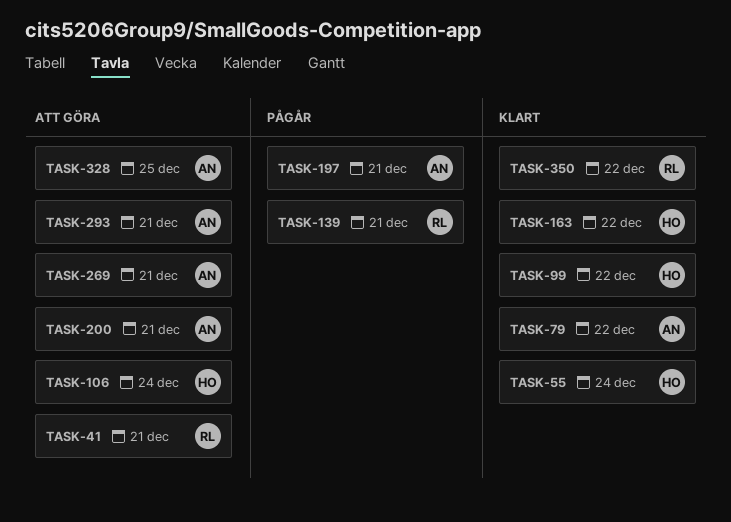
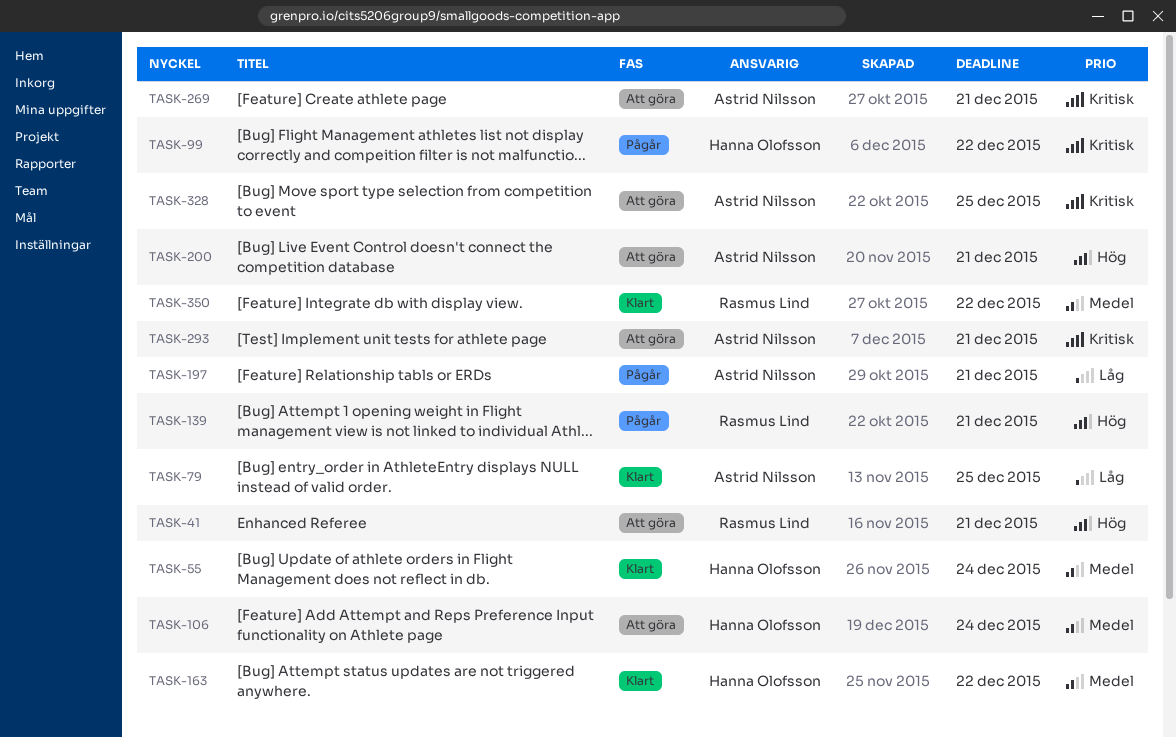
TASK-79, due: Dec 22 -> Dec 25
TASK-99, status: Klart -> Pågår

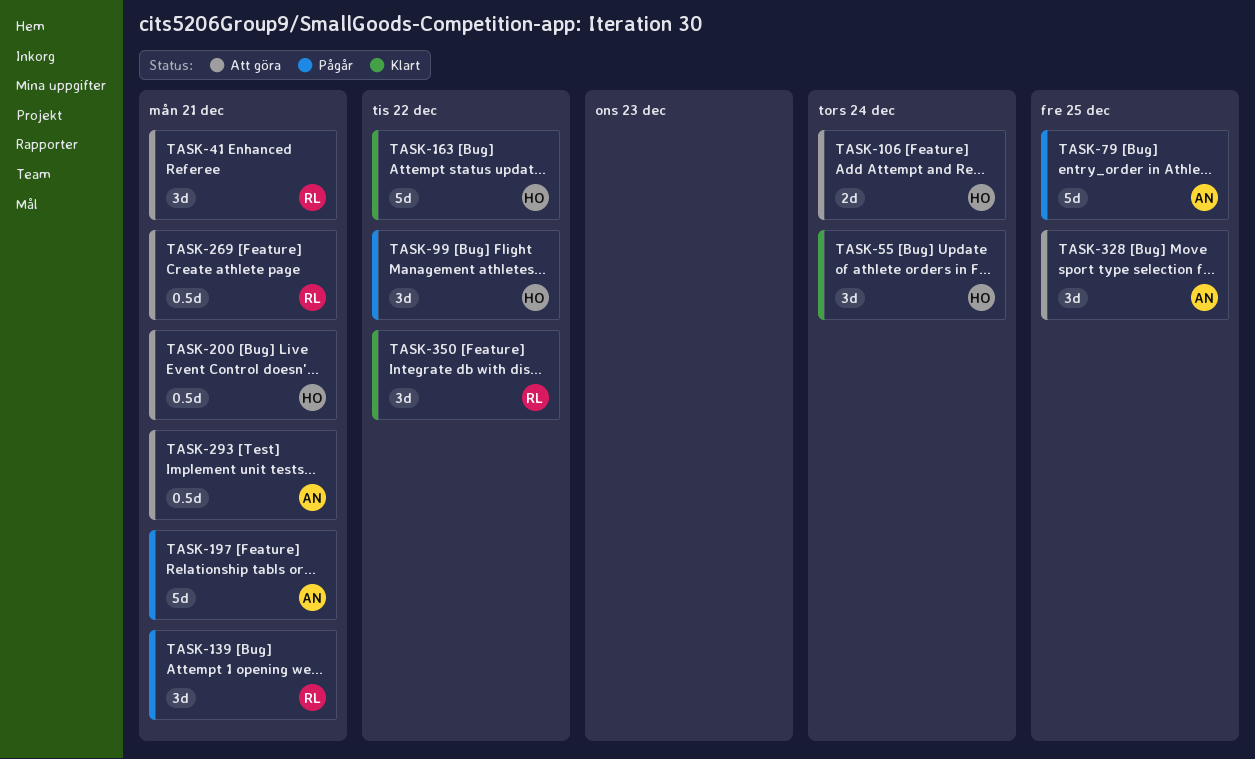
TASK-79, status: Klart -> Pågår
TASK-200, owner: Astrid Nilsson -> Hanna Olofsson
TASK-269, owner: Astrid Nilsson -> Rasmus Lind

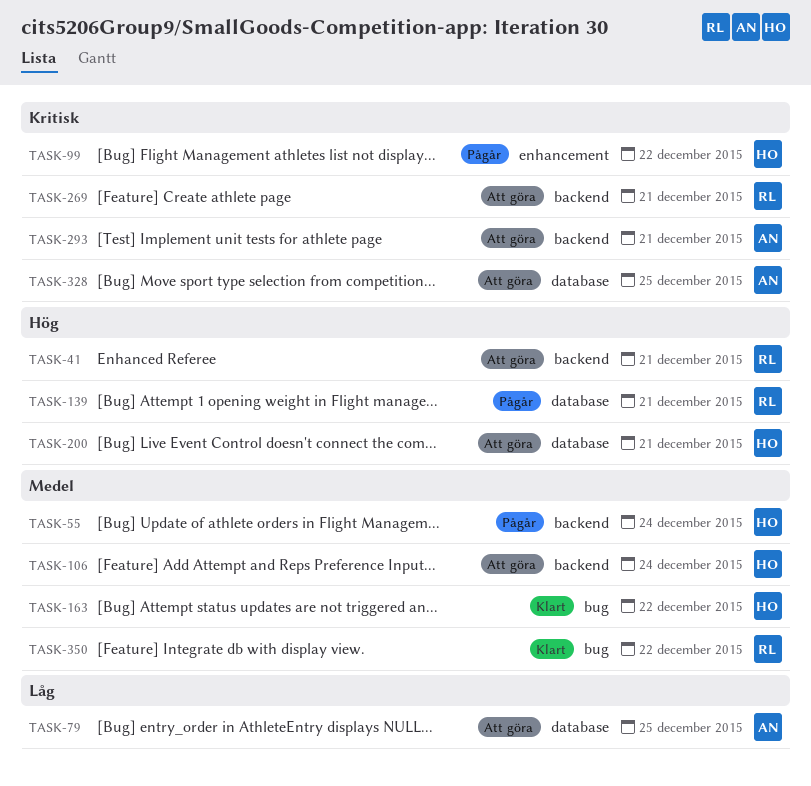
TASK-55, status: Klart -> Pågår
TASK-79, status: Pågår -> Att göra
TASK-197: present -> none

